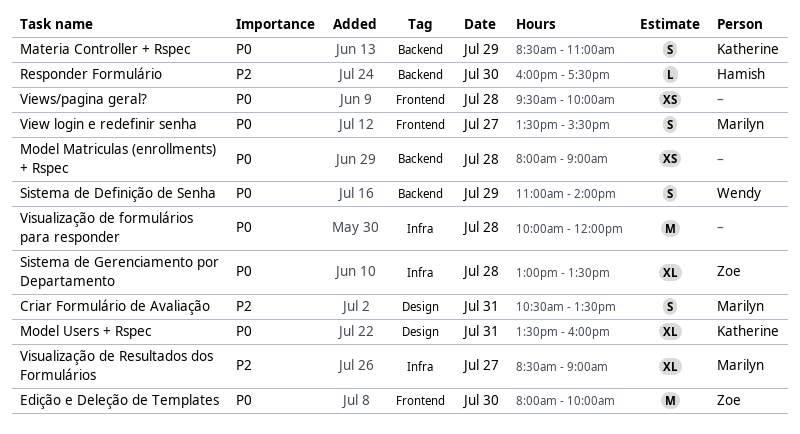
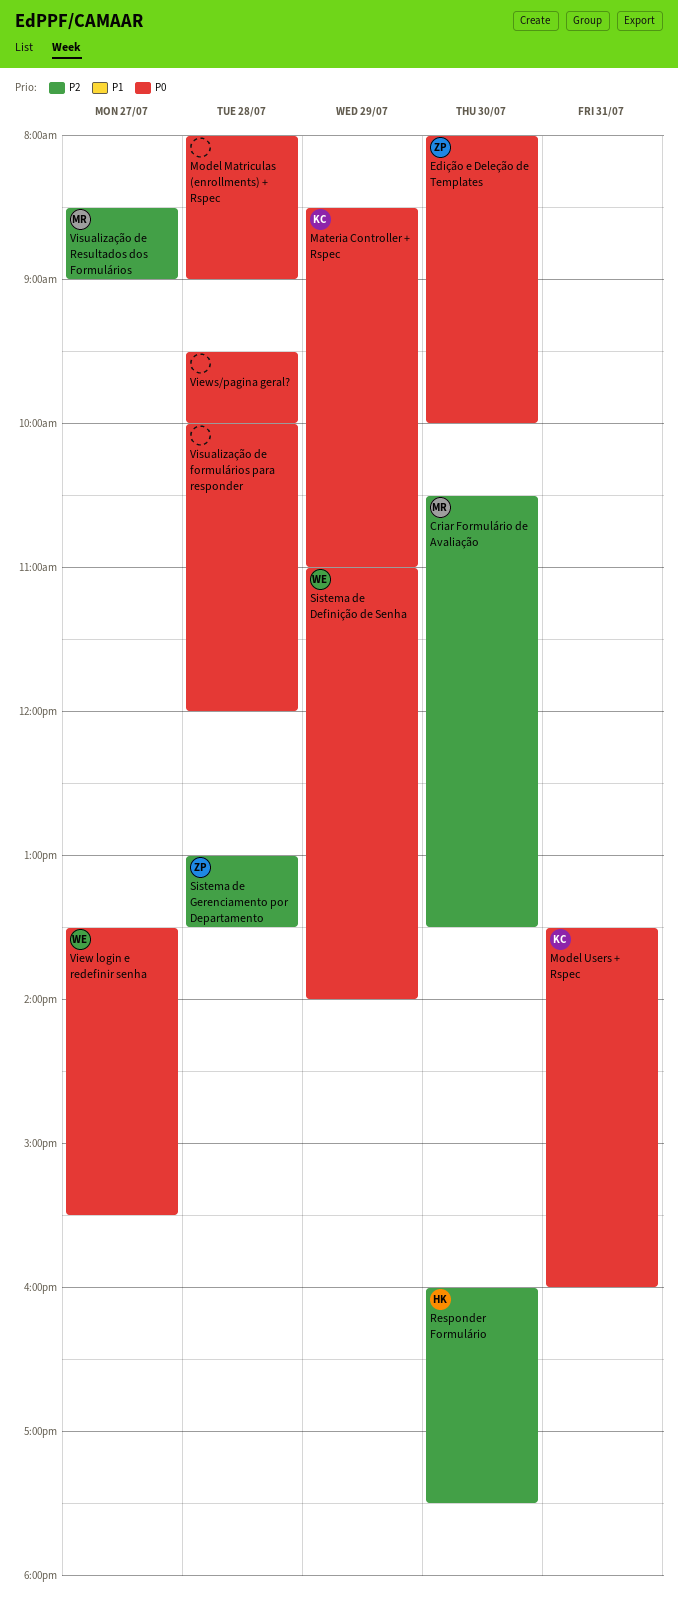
Criar Formulário de Avaliação, day: Jul 31 -> Jul 30
Sistema de Gerenciamento por Departamento, priority: P0 -> P2
View login e redefinir senha, owner: Marilyn -> Wendy

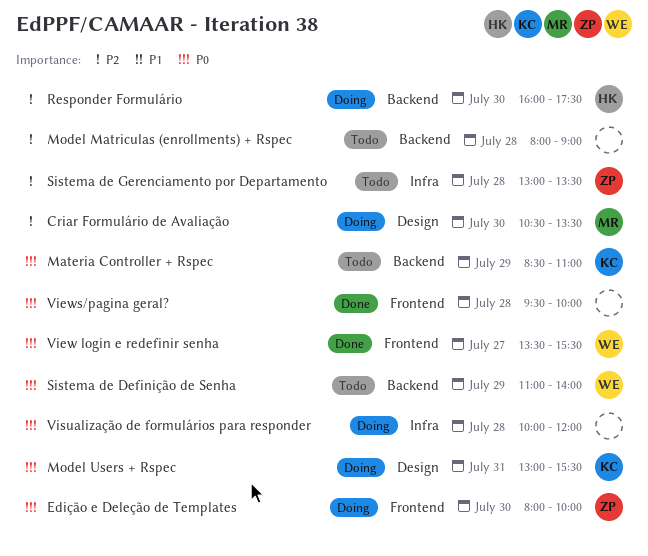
Model Matriculas (enrollments) + Rspec, priority: P0 -> P2
Model Users + Rspec, begins: 13:30 -> 13:00
Model Users + Rspec, ends: 16:00 -> 15:30
Visualização de Resultados dos Formulários: present -> none

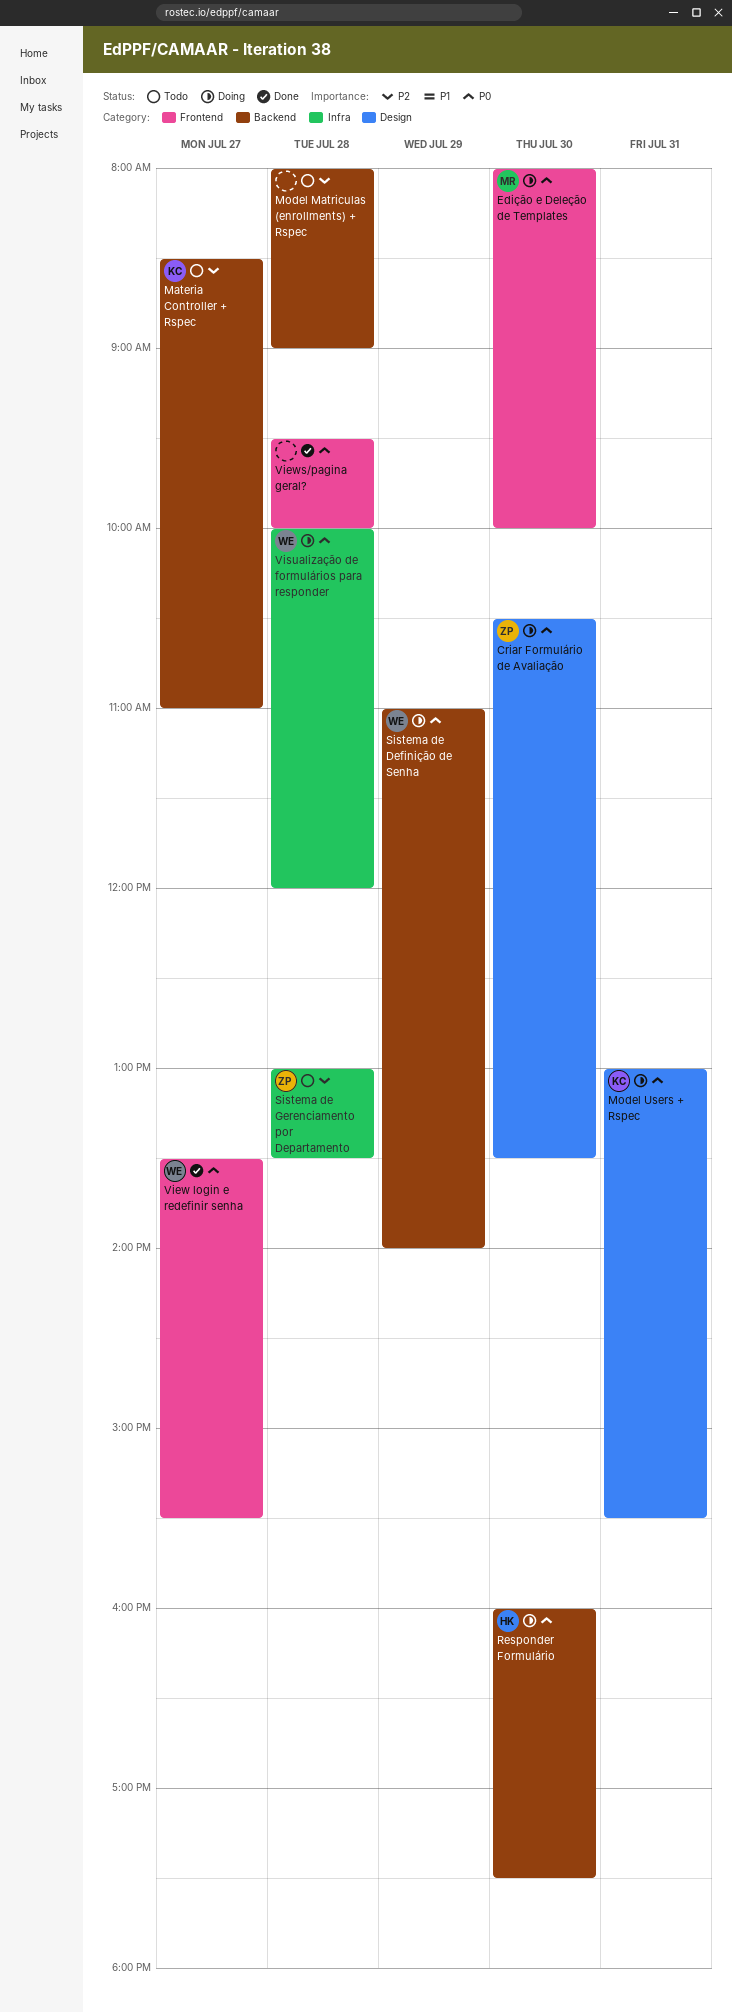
Criar Formulário de Avaliação, owner: MR -> ZP
Criar Formulário de Avaliação, priority: P2 -> P0
Edição e Deleção de Templates, owner: ZP -> MR
Materia Controller + Rspec, priority: P0 -> P2
Materia Controller + Rspec, day: Jul 29 -> Jul 27
Responder Formulário, priority: P2 -> P0
Sistema de Definição de Senha, status: Todo -> Doing
Visualização de formulários para responder, owner: none -> WE

